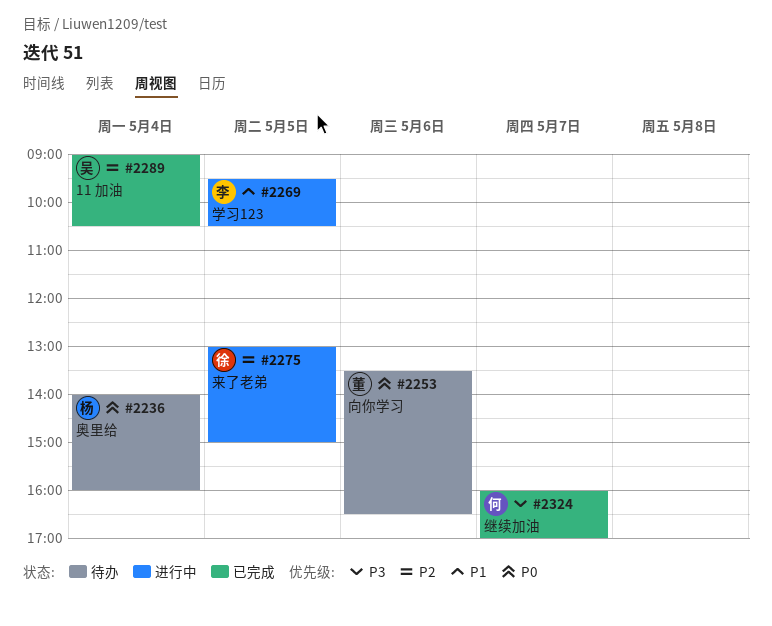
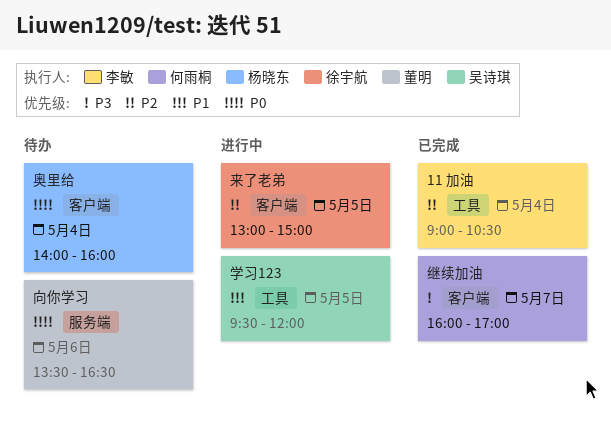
11 加油, owner: 吴诗琪 -> 李敏
学习123, owner: 李敏 -> 吴诗琪
学习123, ends: 10:30 -> 12:00

